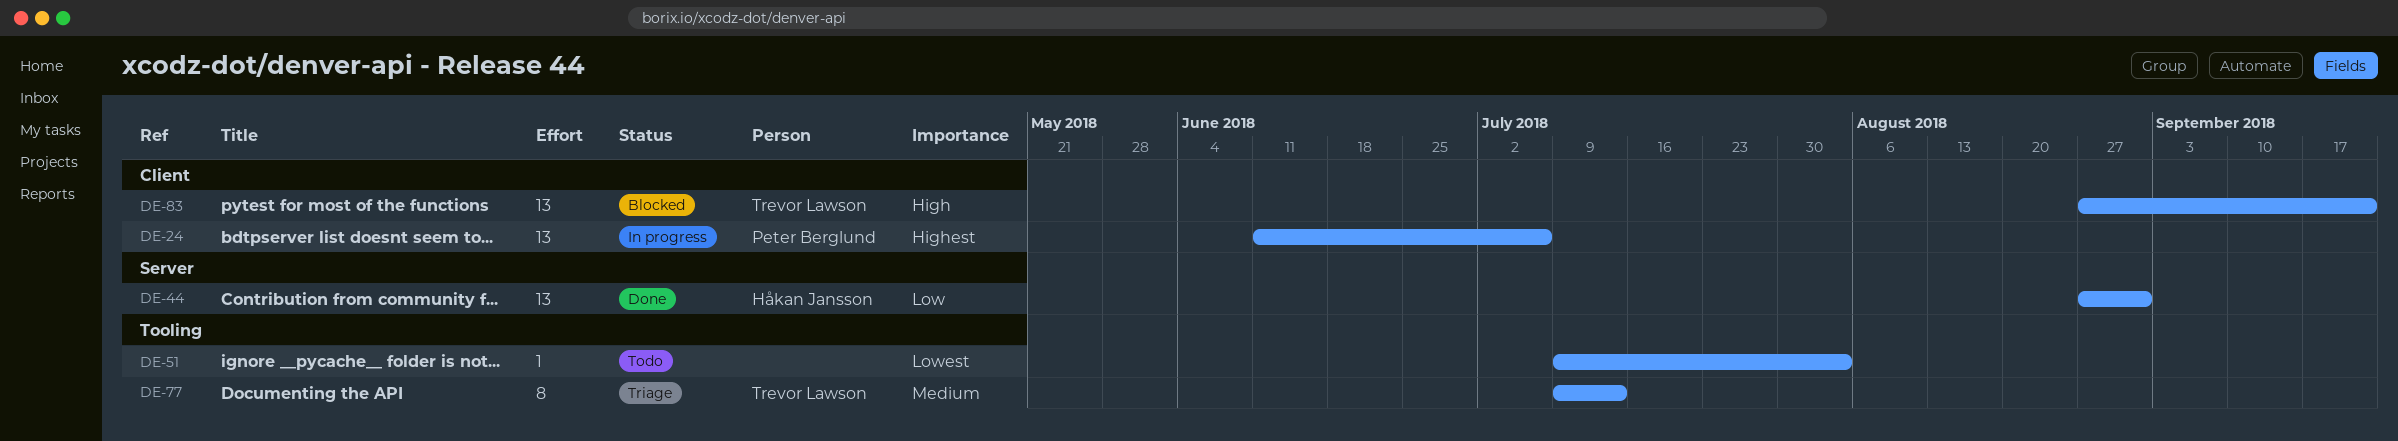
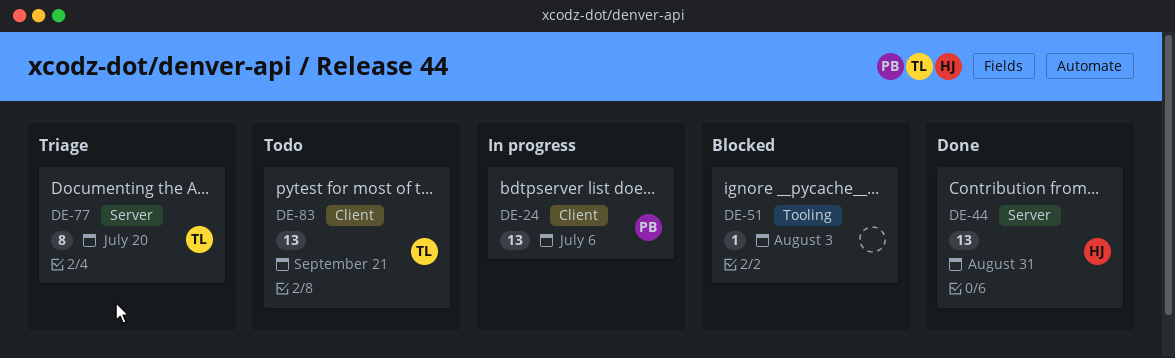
DE-51, status: Todo -> Blocked
DE-77, label: Tooling -> Server
DE-77, due: Jul 13 -> Jul 20
DE-83, status: Blocked -> Todo

